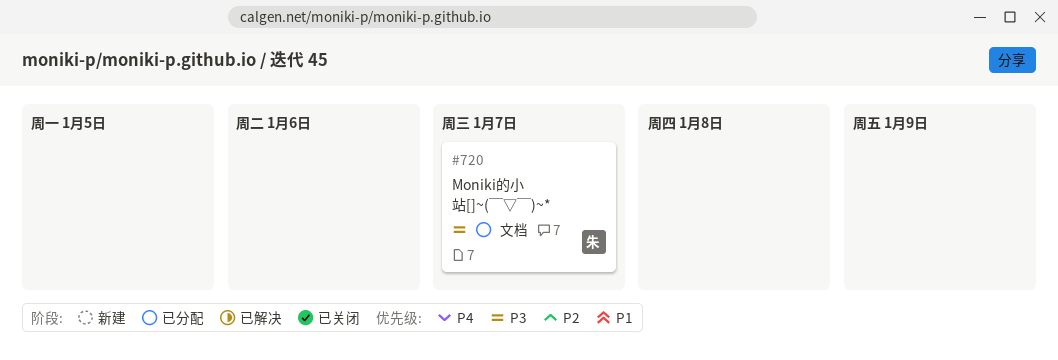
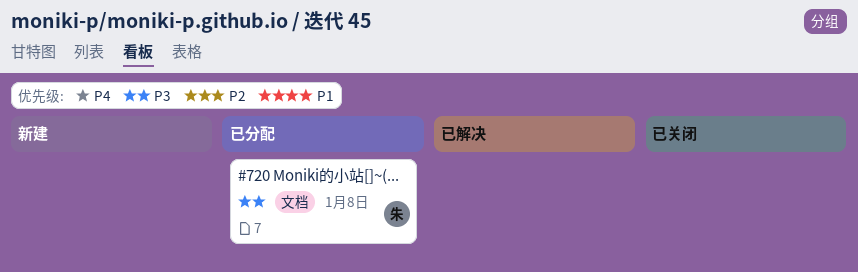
#720, due: Jan 7 -> Jan 8

